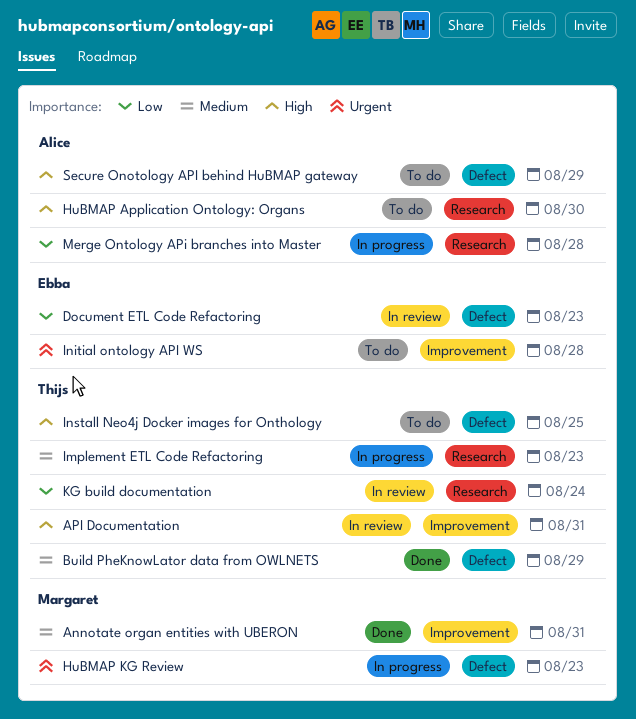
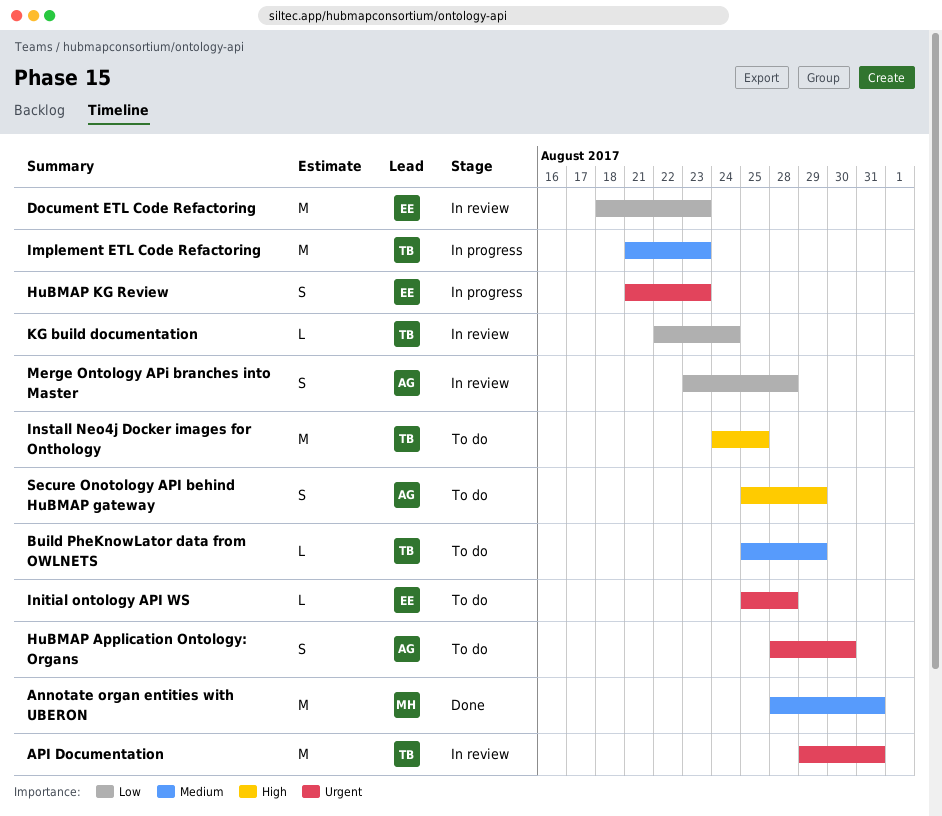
API Documentation, priority: High -> Urgent
Build PheKnowLator data from OWLNETS, status: Done -> To do
HuBMAP Application Ontology: Organs, priority: High -> Urgent
HuBMAP KG Review, owner: Margaret -> Ebba
Merge Ontology APi branches into Master, status: In progress -> In review

